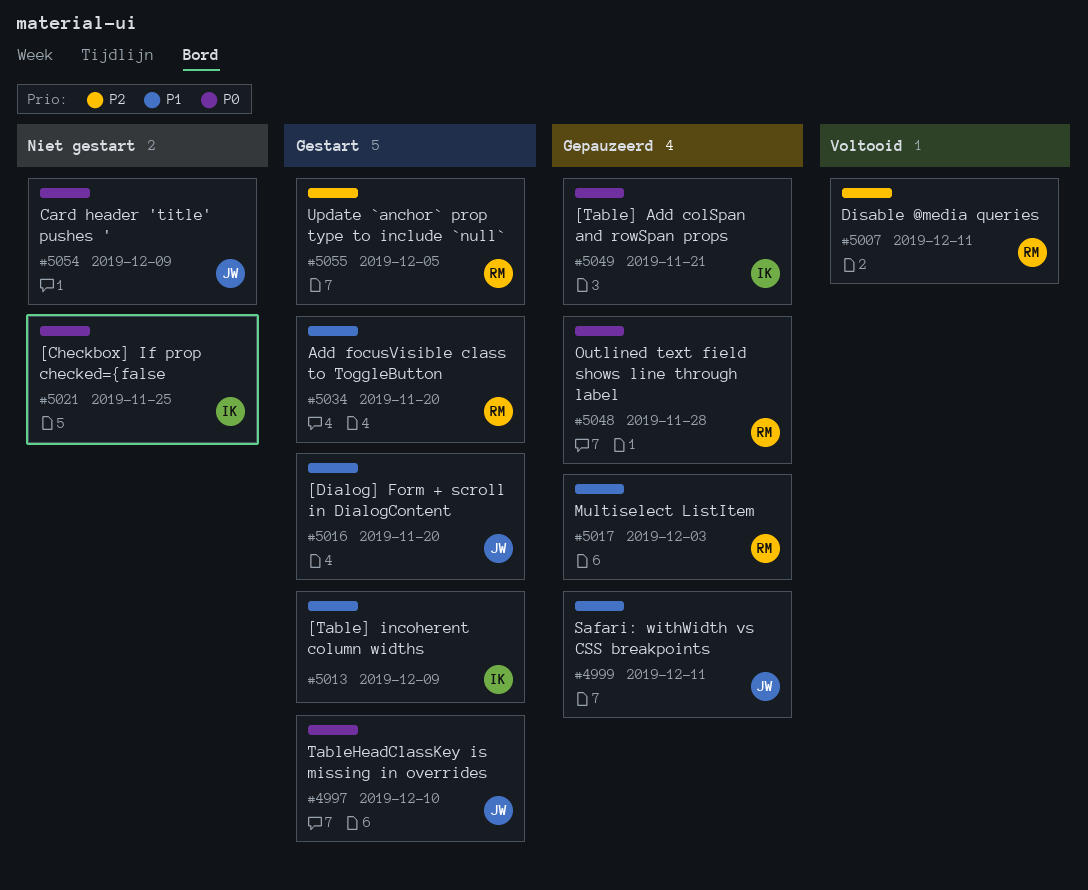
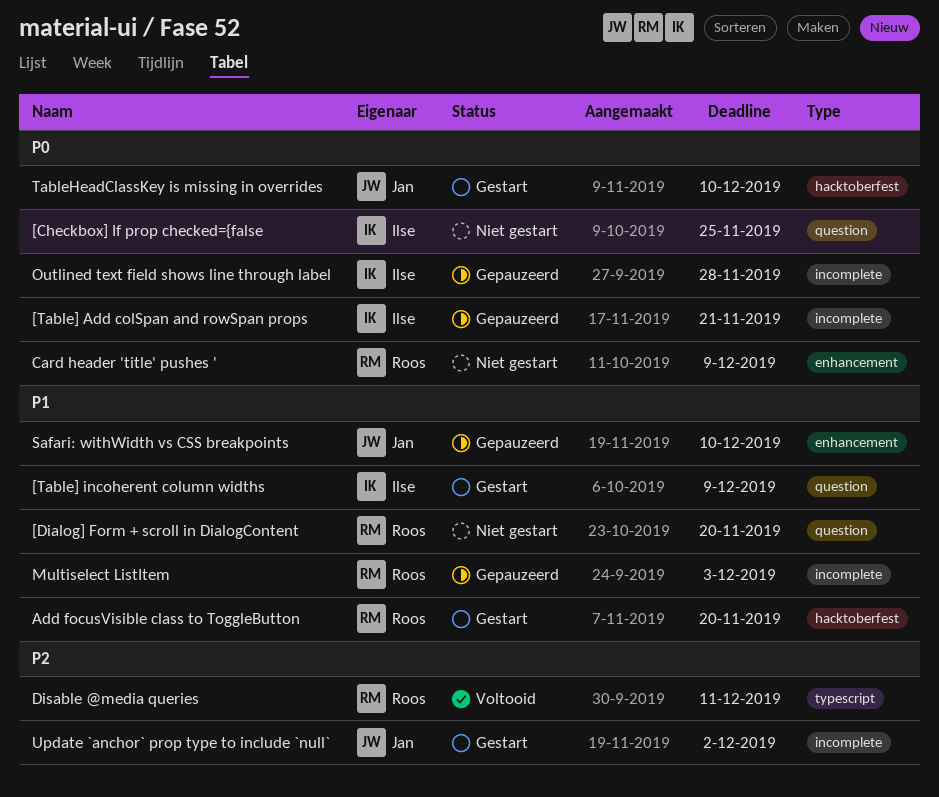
[Dialog] Form + scroll in DialogContent, status: Gestart -> Niet gestart
[Dialog] Form + scroll in DialogContent, owner: Jan -> Roos
Card header 'title' pushes ', owner: Jan -> Roos
Outlined text field shows line through label, owner: Roos -> Ilse
Safari: withWidth vs CSS breakpoints, due: Dec 11 -> Dec 10
Update `anchor` prop type to include `null`, owner: Roos -> Jan
Update `anchor` prop type to include `null`, due: Dec 5 -> Dec 2

